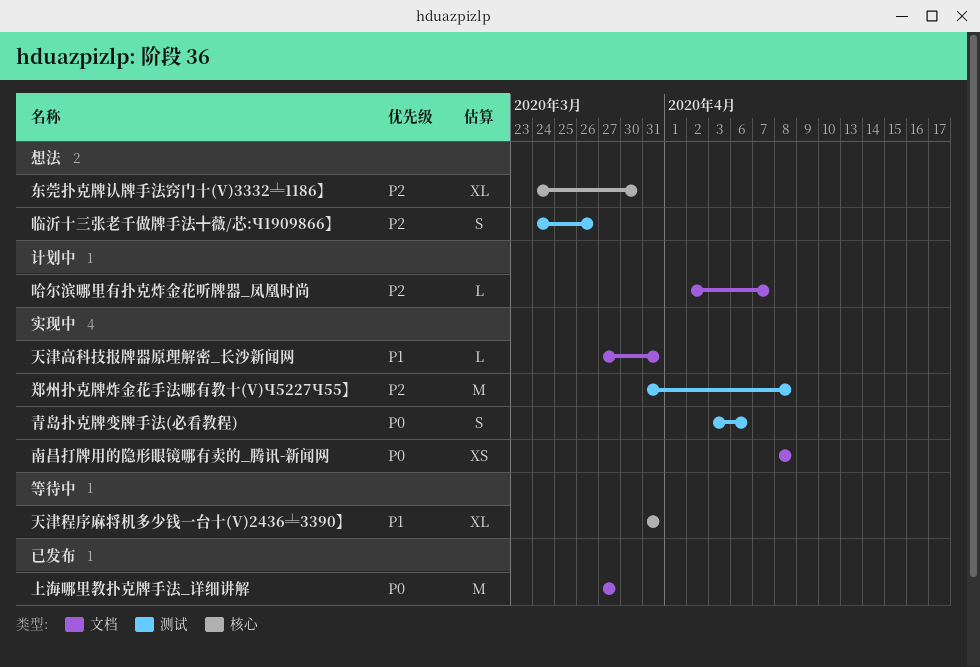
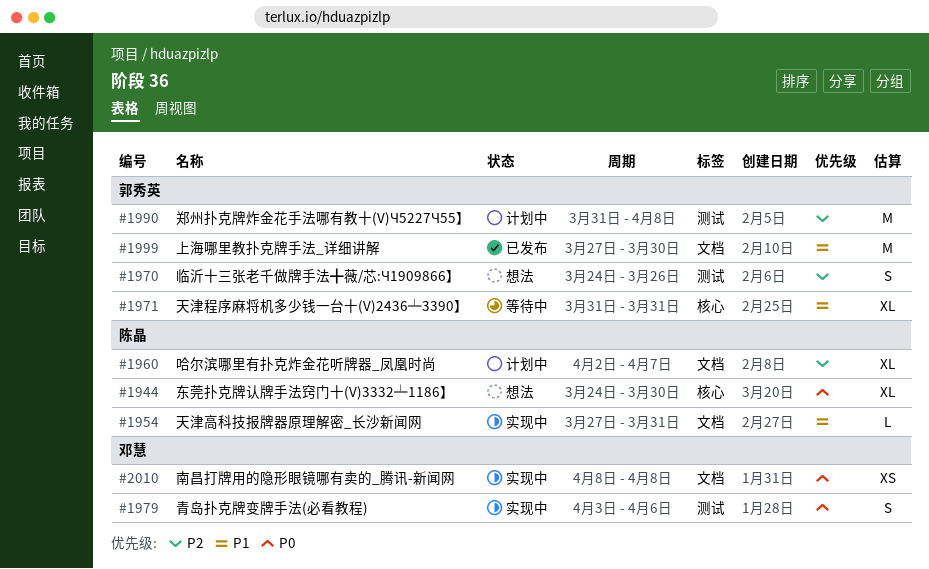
上海哪里教扑克牌手法_详细讲解, priority: P0 -> P1
上海哪里教扑克牌手法_详细讲解, due: Mar 27 -> Mar 30
东莞扑克牌认牌手法窍门十(V)3332╧1186】, priority: P2 -> P0
哈尔滨哪里有扑克炸金花听牌器_凤凰时尚, estimate: L -> XL
郑州扑克牌炸金花手法哪有教十(V)Ч5227Ч55】, status: 实现中 -> 计划中

